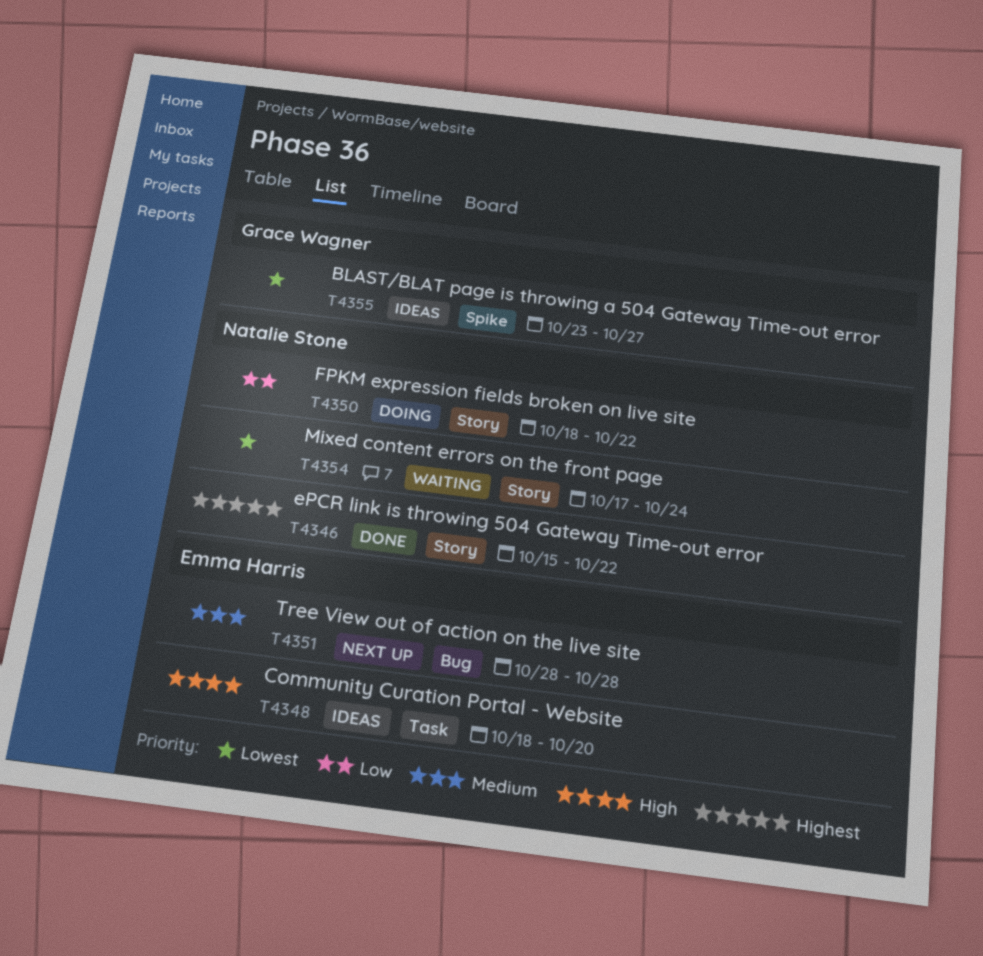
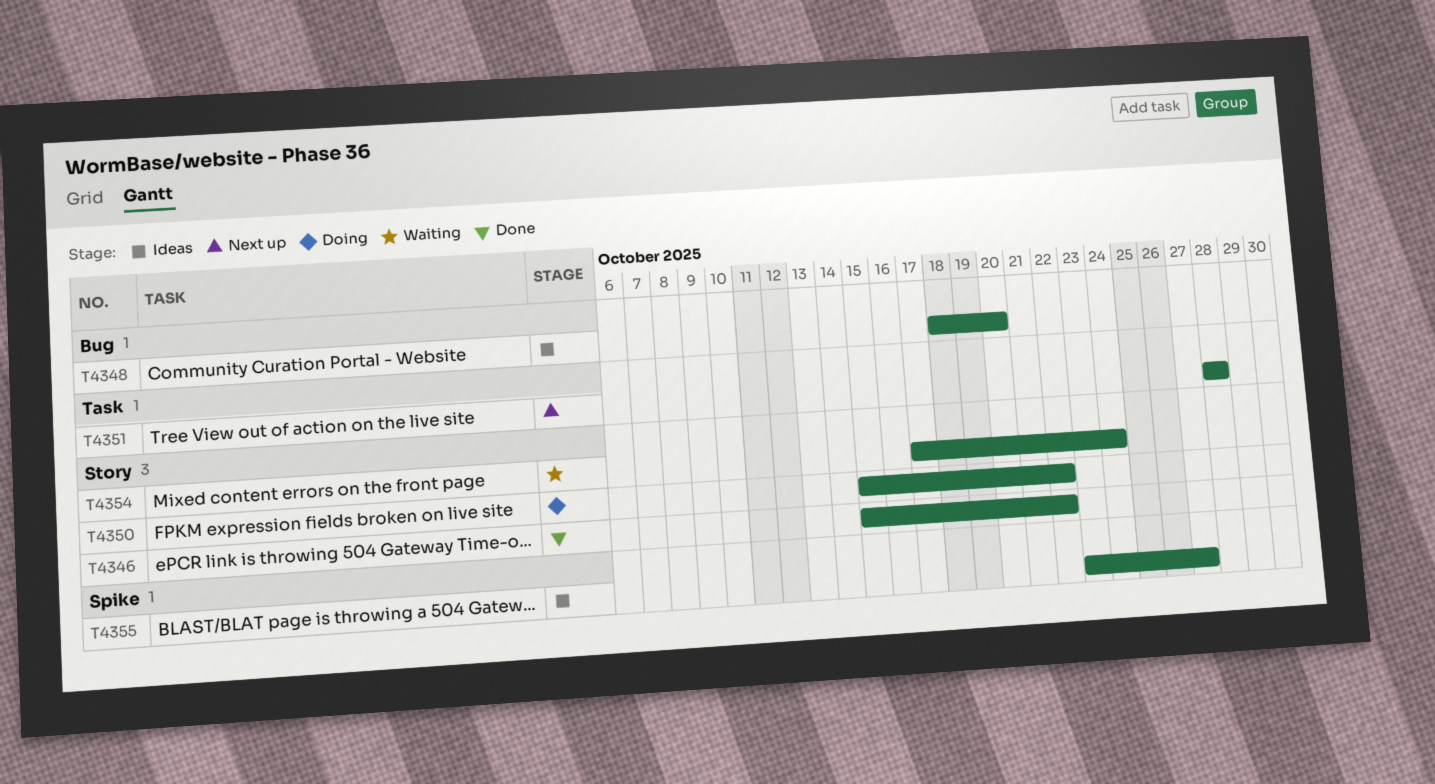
T4348, label: Task -> Bug
T4350, start: Oct 18 -> Oct 15
T4351, label: Bug -> Task

